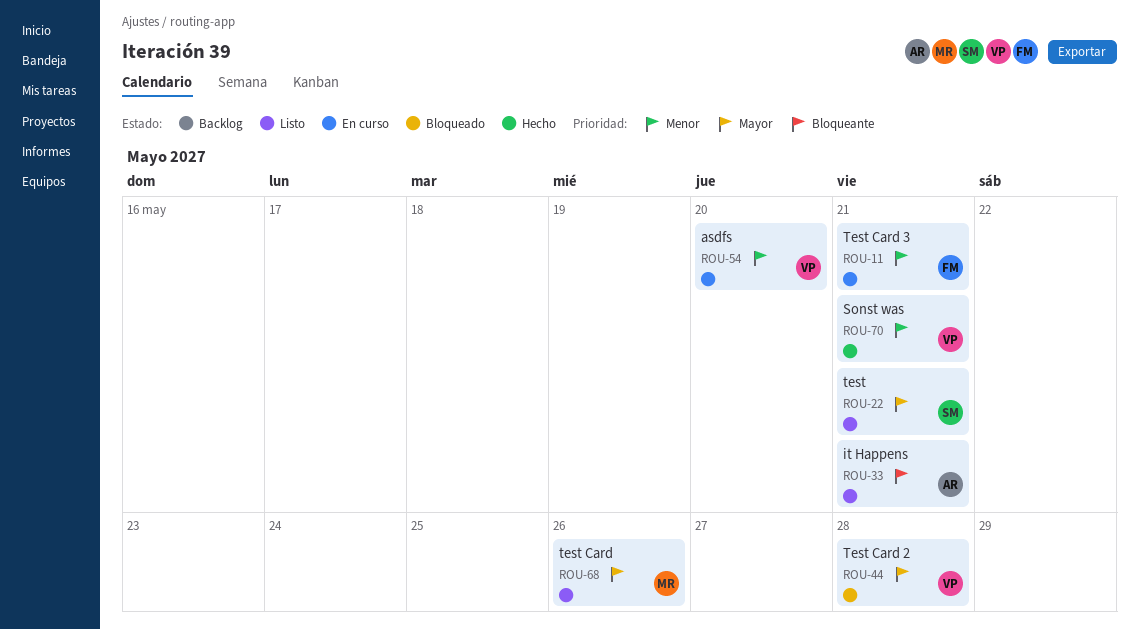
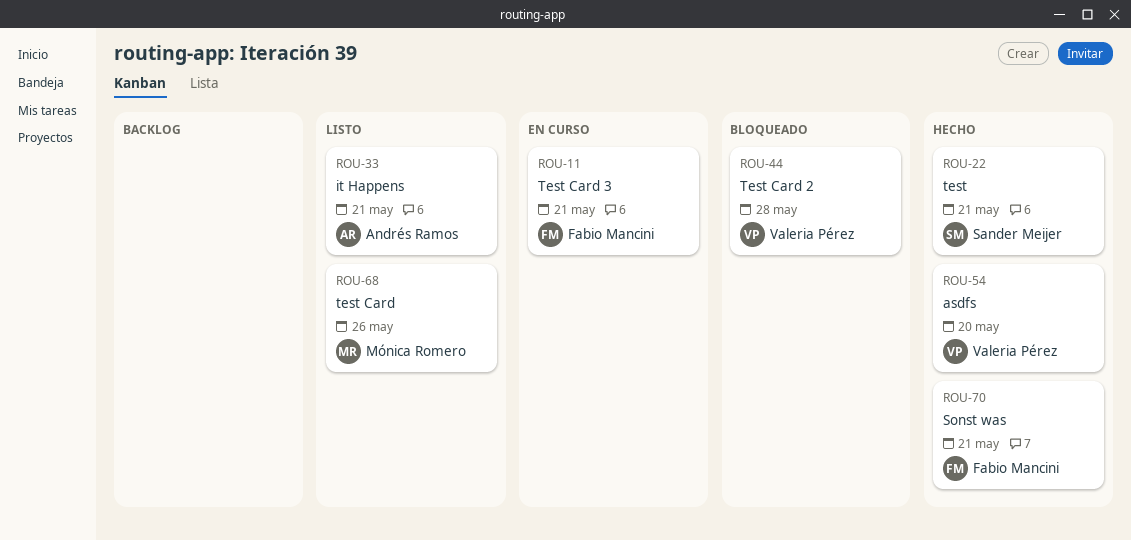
ROU-22, status: Listo -> Hecho
ROU-54, status: En curso -> Hecho
ROU-70, owner: Valeria Pérez -> Fabio Mancini

